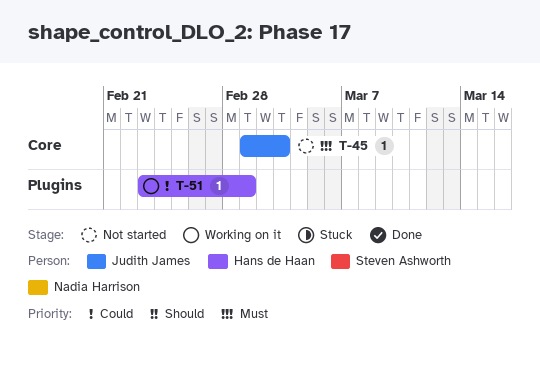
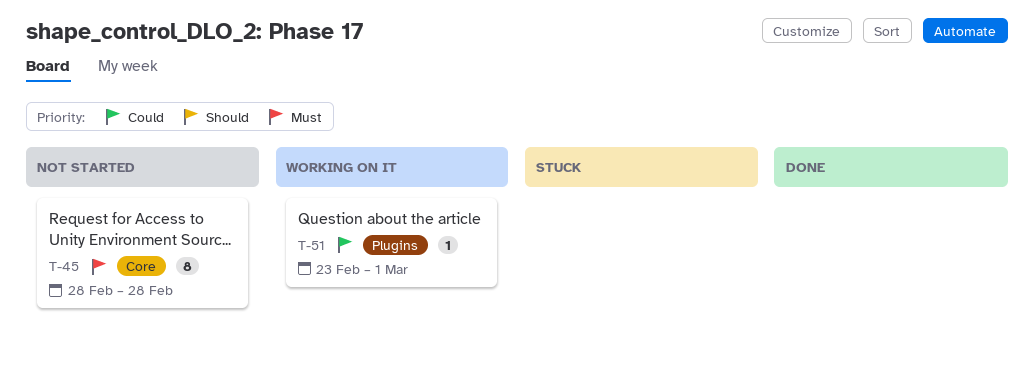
T-45, estimate: 1 -> 8
T-45, start: Mar 1 -> Feb 28
T-45, due: Mar 3 -> Feb 28

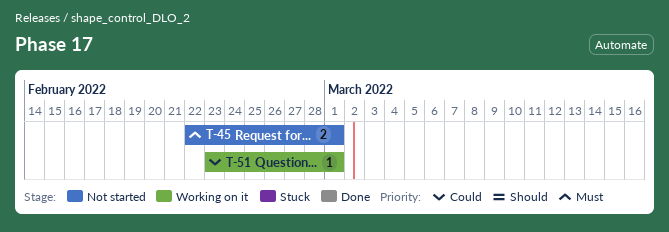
T-45, estimate: 8 -> 2
T-45, start: Feb 28 -> Feb 22
T-45, due: Feb 28 -> Mar 1

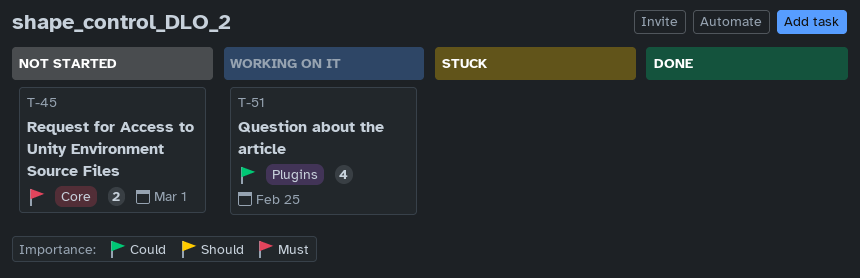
T-51, estimate: 1 -> 4
T-51, due: Mar 1 -> Feb 25

